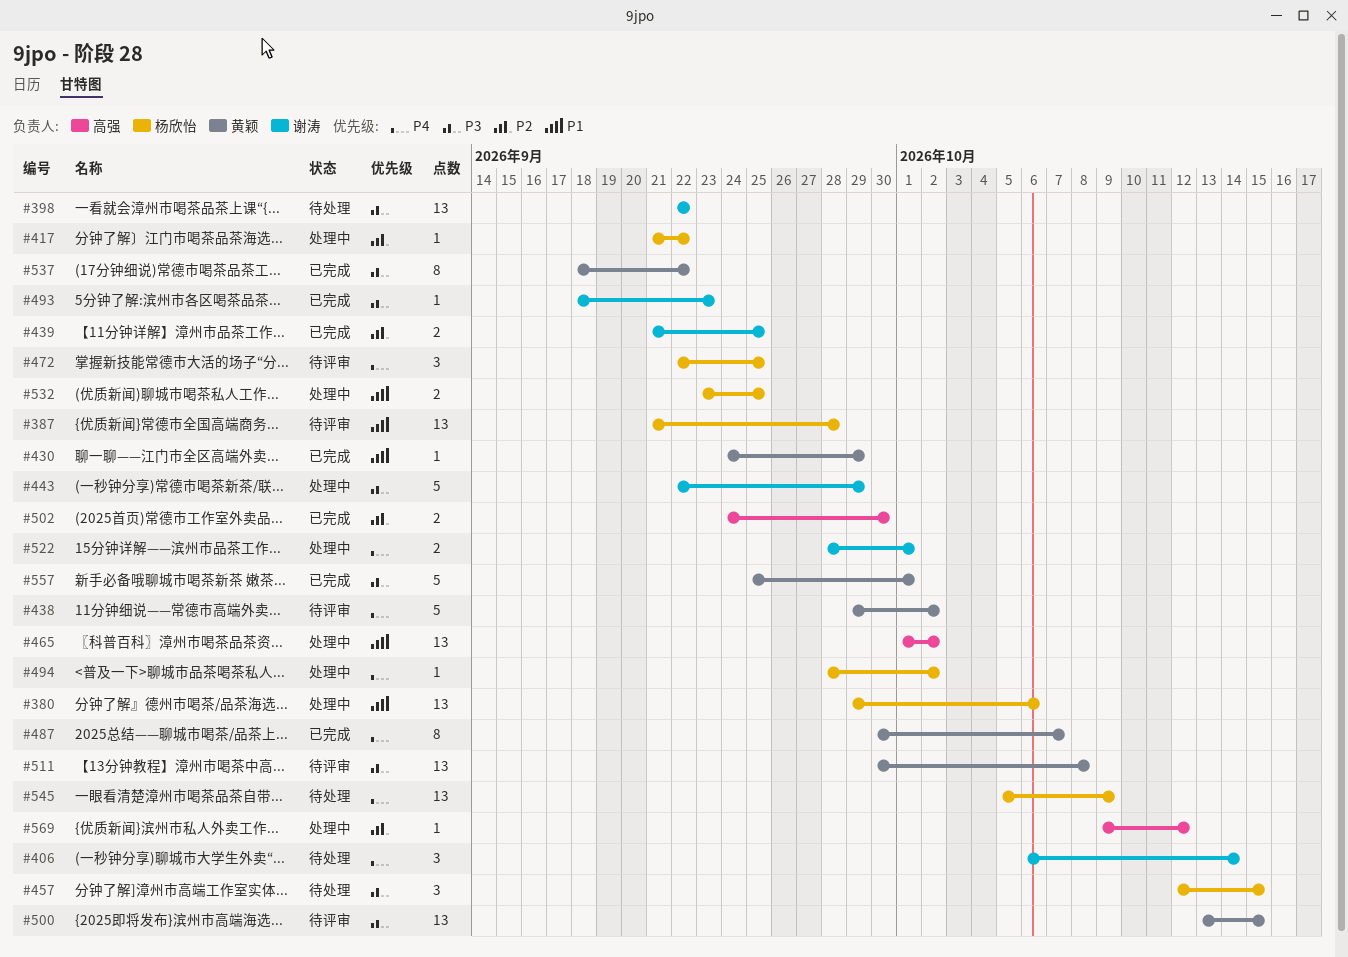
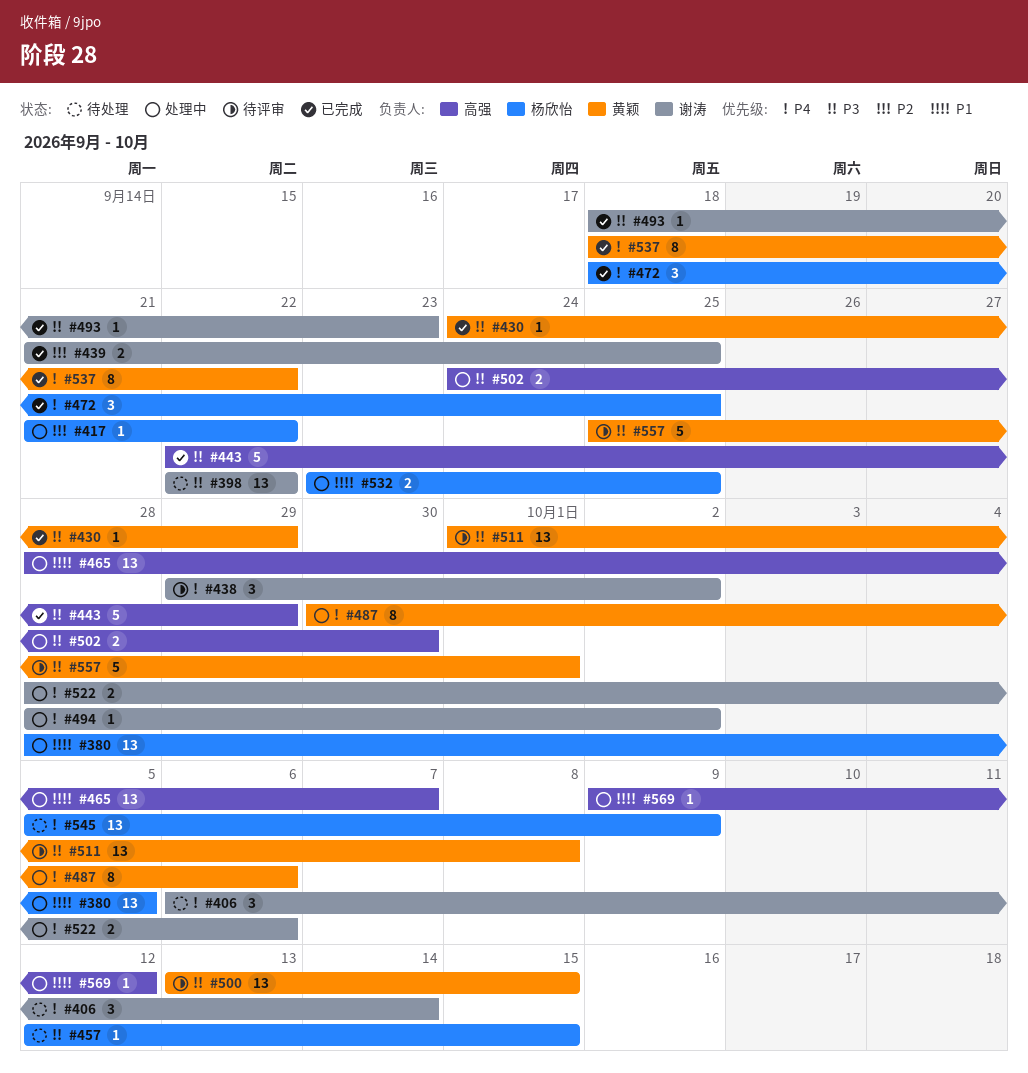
#380, start: Sep 29 -> Sep 28
#380, due: Oct 6 -> Oct 5
#387: present -> none
#430, priority: P1 -> P3
#438, owner: 黄颖 -> 谢涛
#438, estimate: 5 -> 3
#443, status: 处理中 -> 已完成
#443, owner: 谢涛 -> 高强
#457, estimate: 3 -> 1
#465, start: Oct 1 -> Sep 28
#465, due: Oct 2 -> Oct 7
#472, status: 待评审 -> 已完成
#472, start: Sep 22 -> Sep 18
#487, status: 已完成 -> 处理中
#487, due: Oct 7 -> Oct 6
#494, owner: 杨欣怡 -> 谢涛
#502, status: 已完成 -> 处理中
#502, priority: P2 -> P3
#511, start: Sep 30 -> Oct 1
#522, due: Oct 1 -> Oct 6
#537, priority: P3 -> P4
#557, status: 已完成 -> 待评审
#569, priority: P2 -> P1

